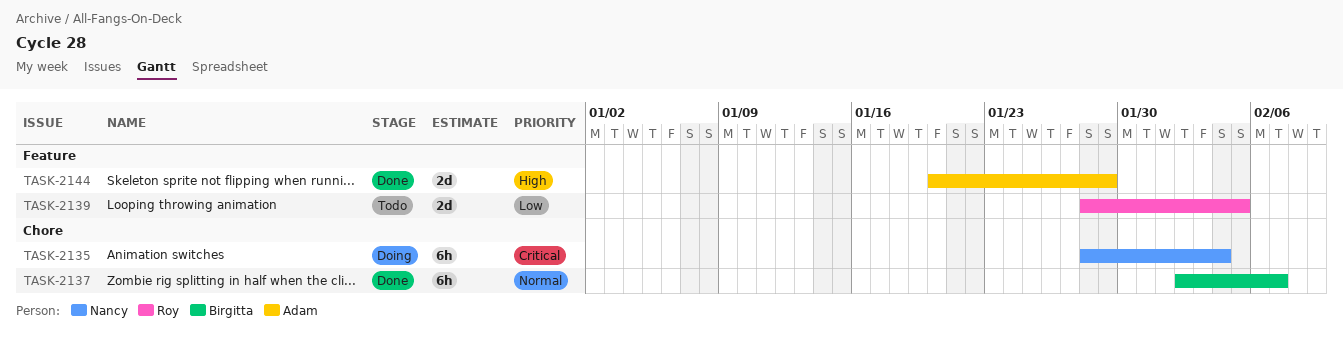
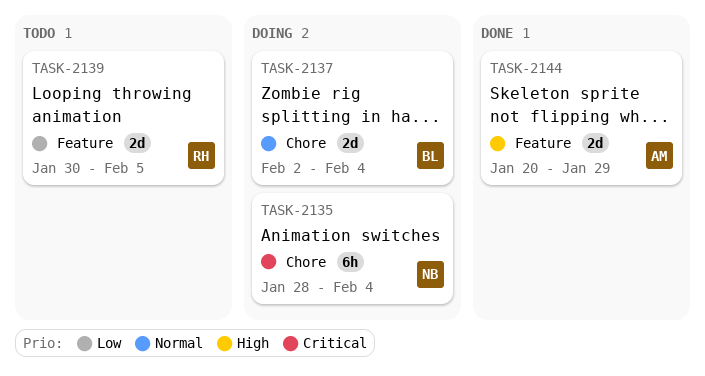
TASK-2137, status: Done -> Doing
TASK-2137, estimate: 6h -> 2d
TASK-2137, due: Feb 7 -> Feb 4
TASK-2139, start: Jan 28 -> Jan 30

